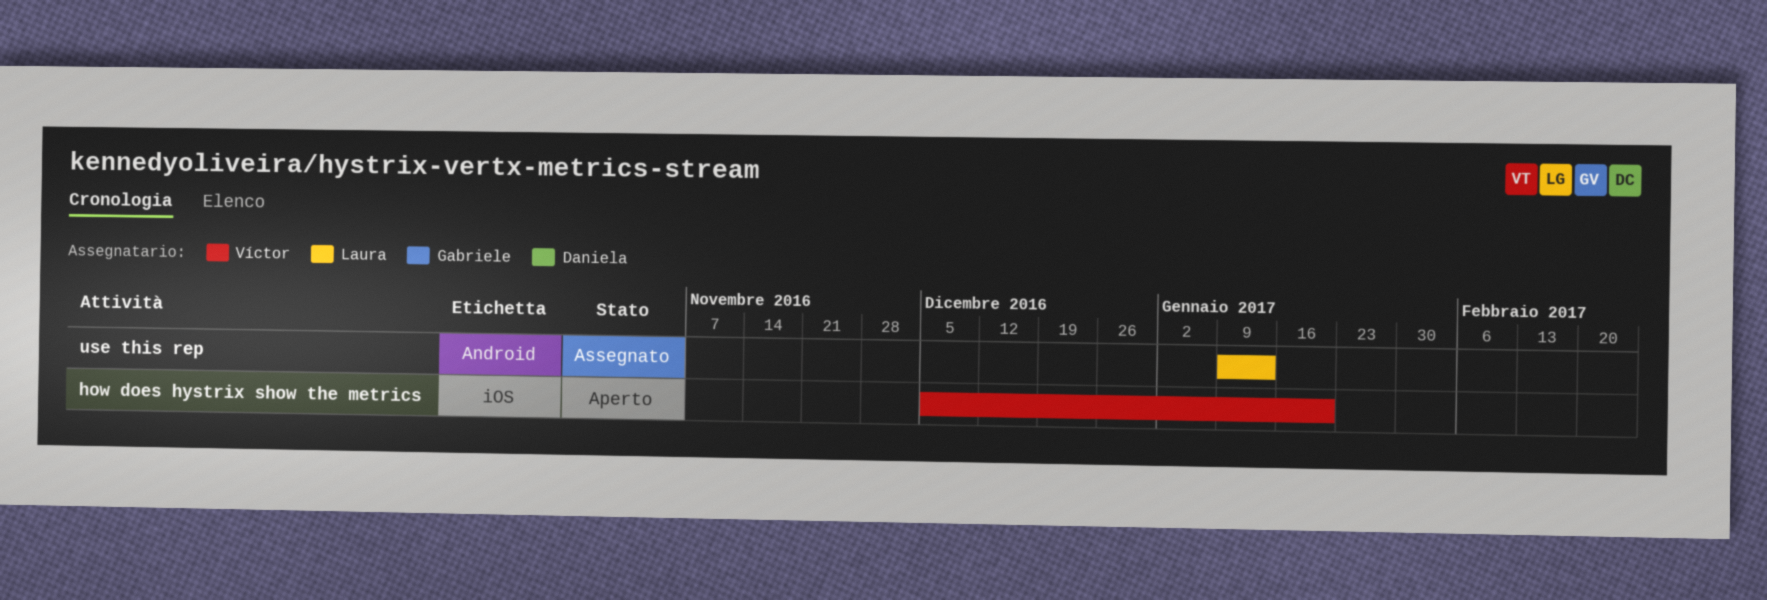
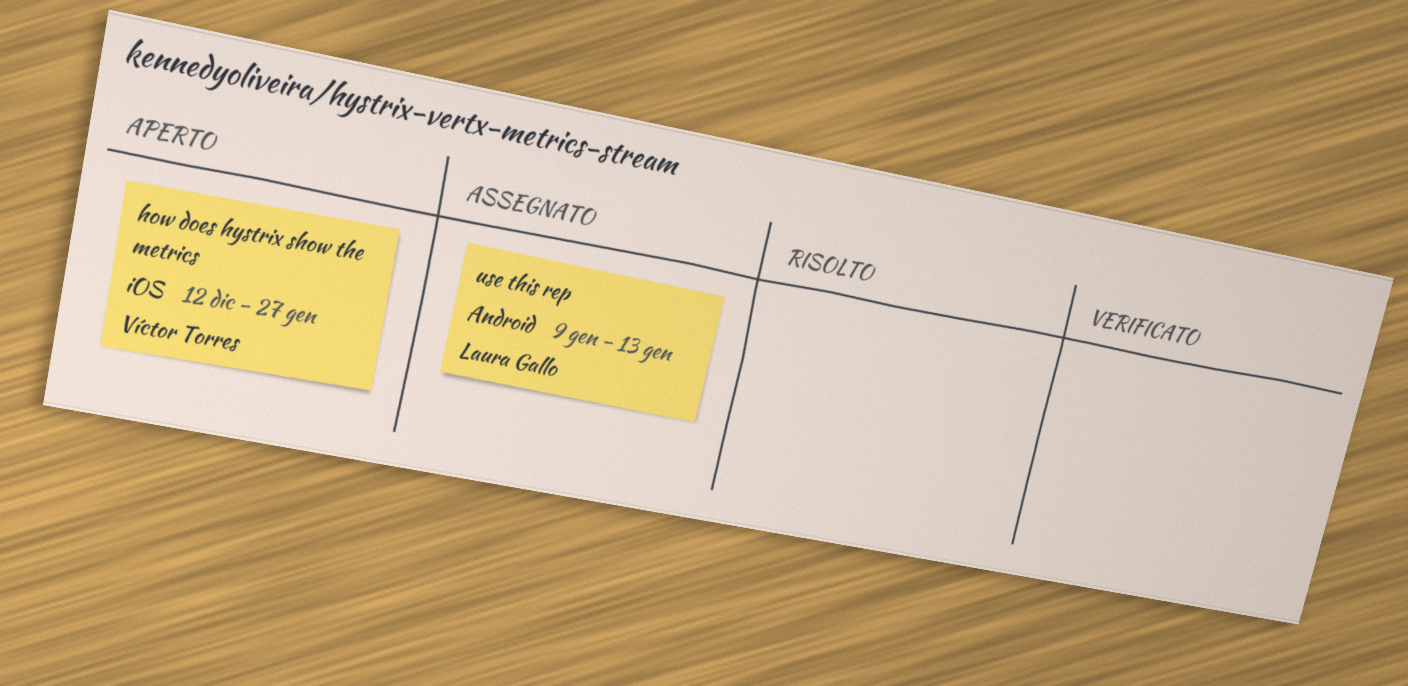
how does hystrix show the metrics, start: Dec 5 -> Dec 12
how does hystrix show the metrics, due: Jan 20 -> Jan 27

